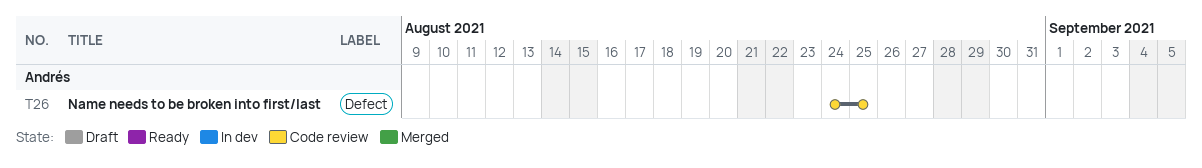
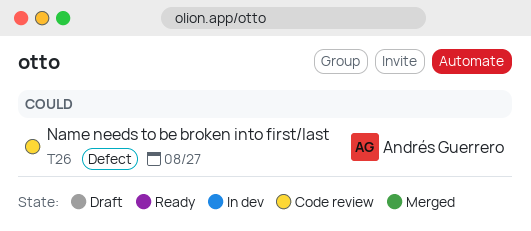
T26, due: Aug 25 -> Aug 27

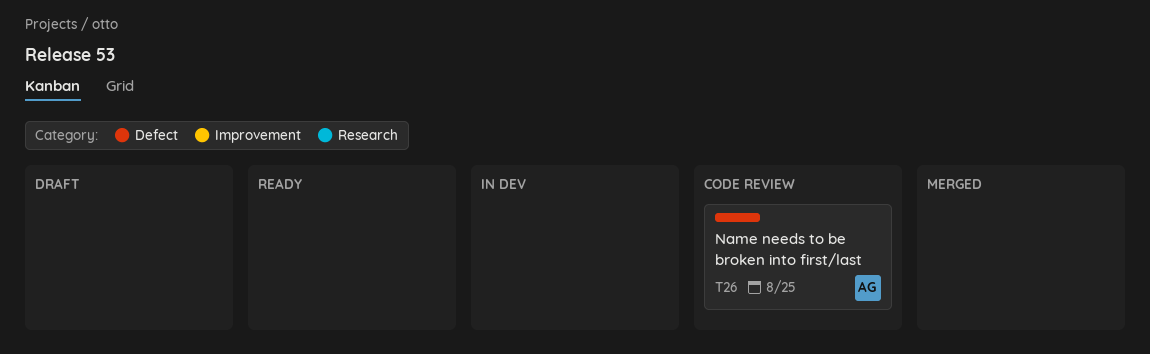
T26, due: Aug 27 -> Aug 25

